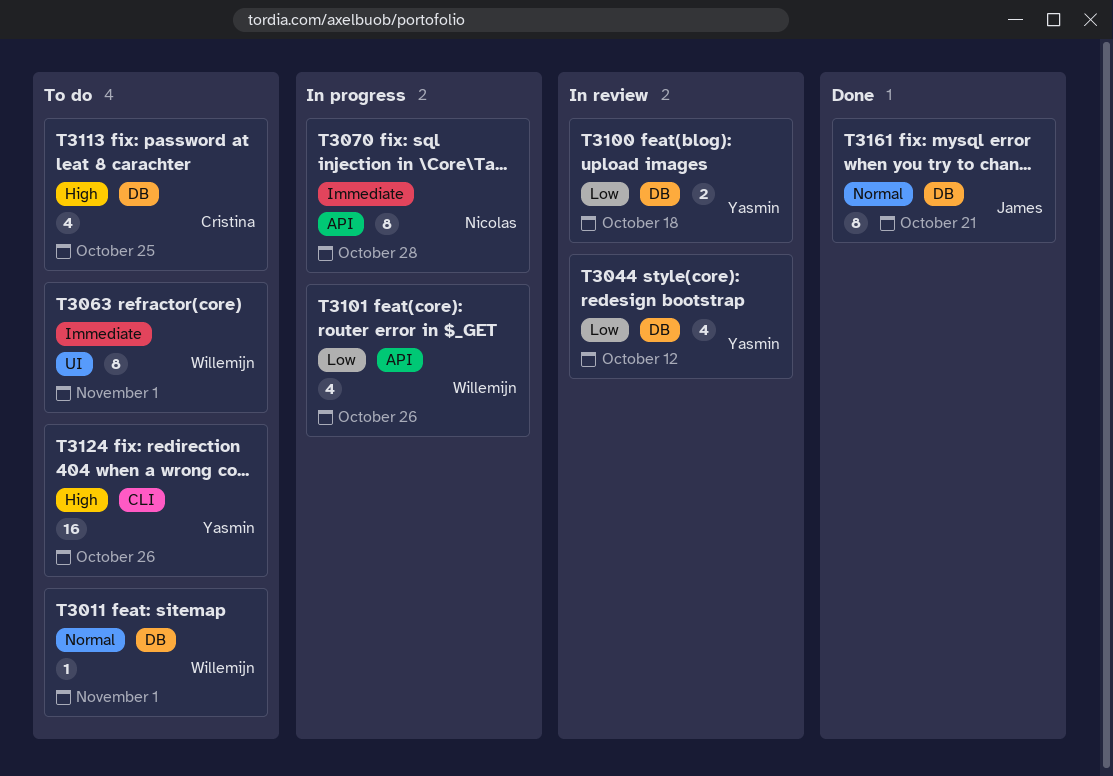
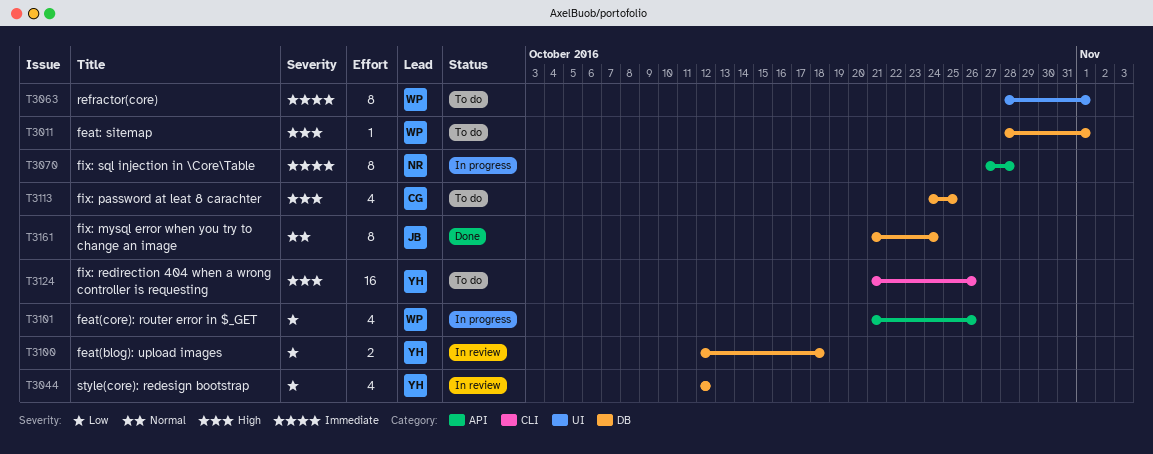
T3011, priority: Normal -> High
T3161, due: Oct 21 -> Oct 24

